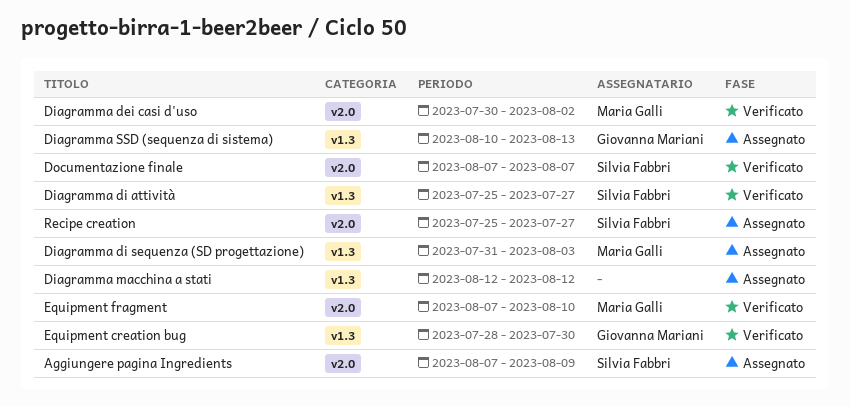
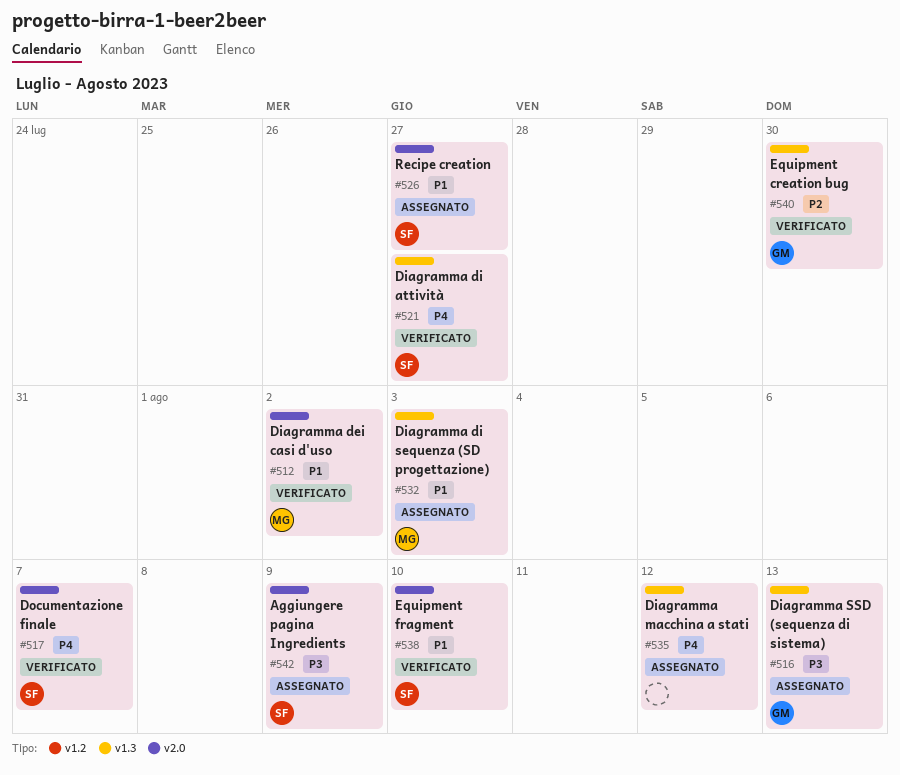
Equipment fragment, owner: Maria Galli -> Silvia Fabbri

